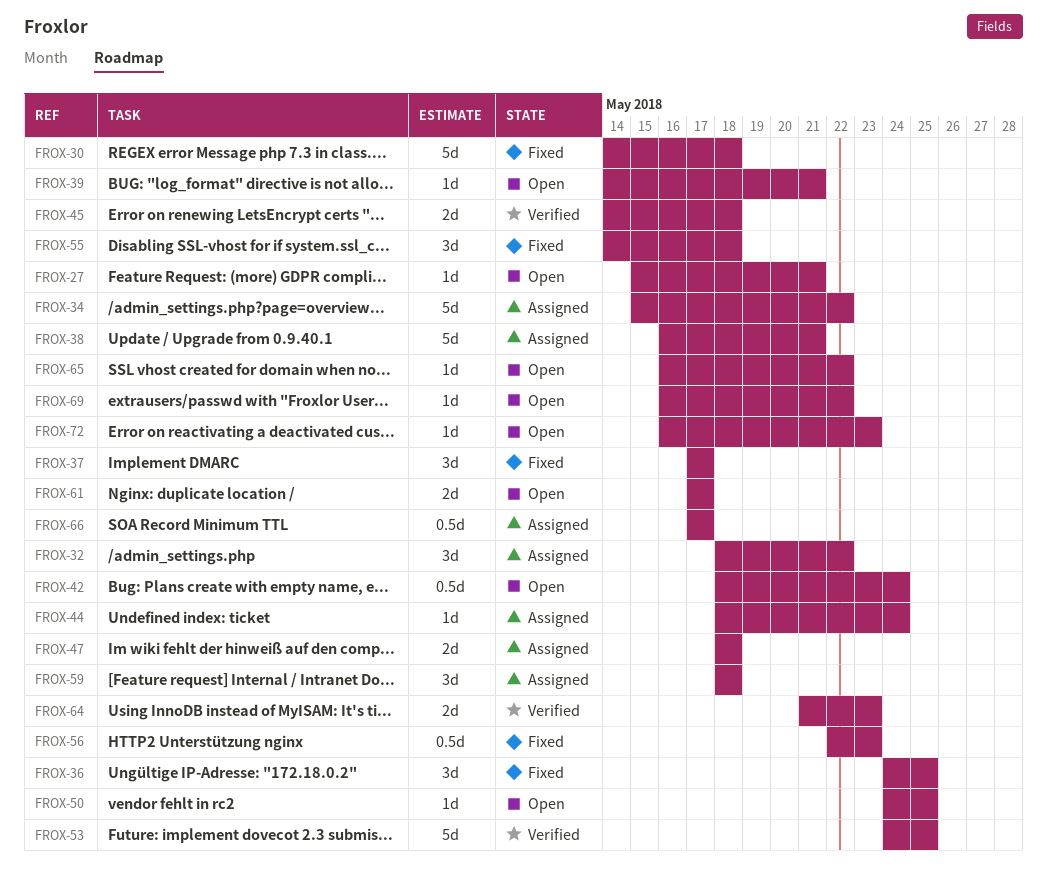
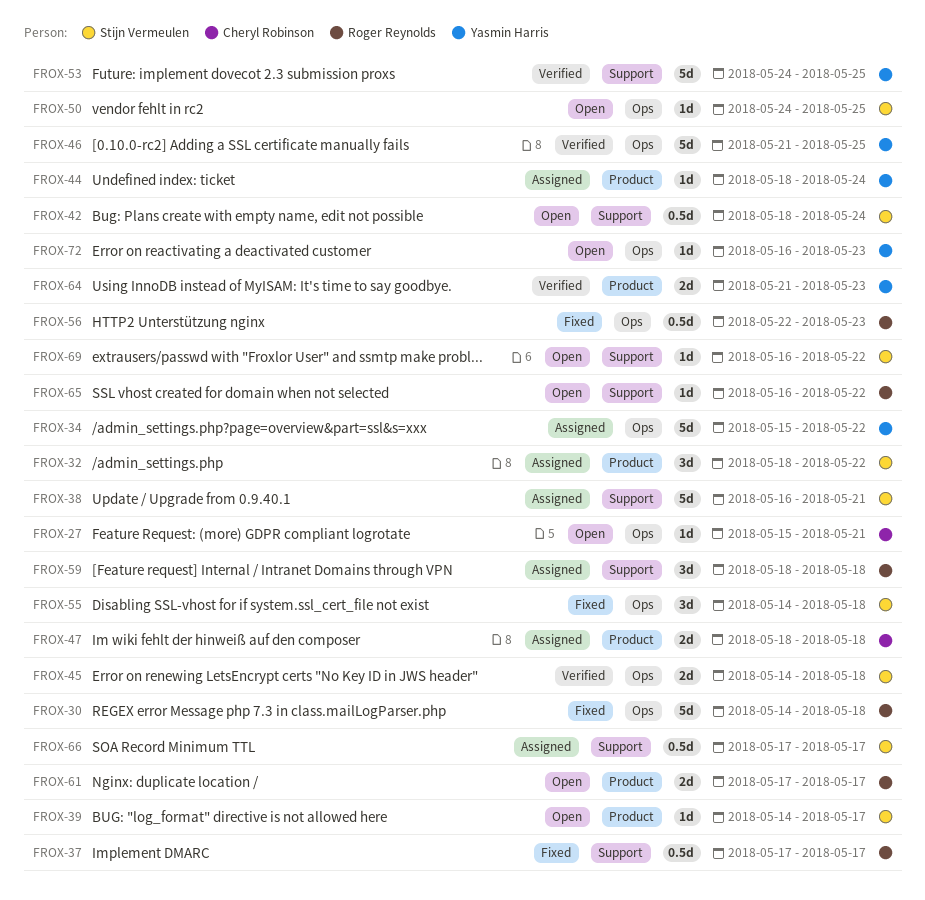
FROX-36: present -> none
FROX-37, estimate: 3d -> 0.5d
FROX-39, due: May 21 -> May 17
FROX-46: none -> present

